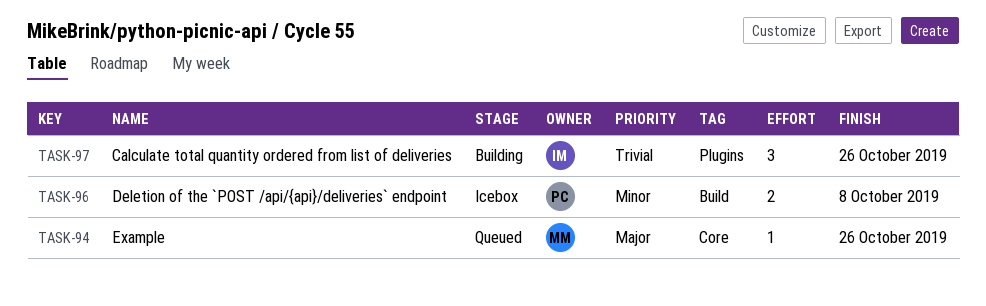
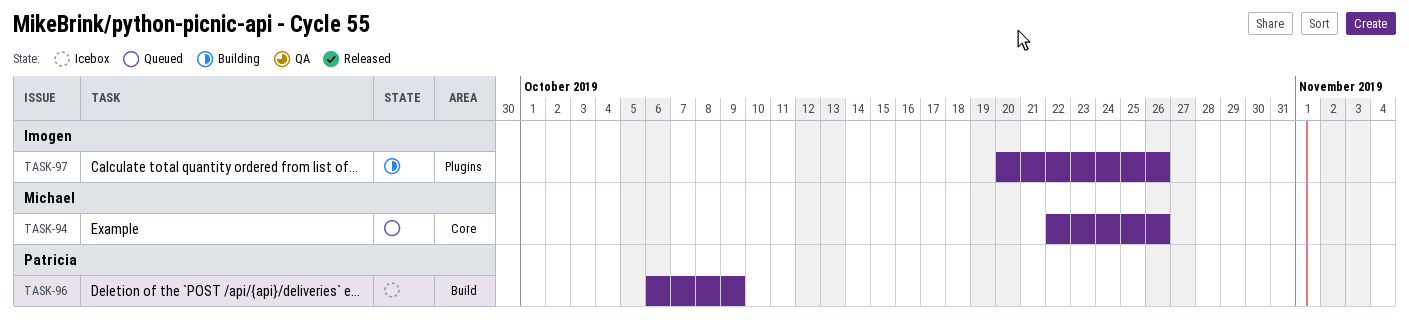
TASK-96, due: Oct 8 -> Oct 9

